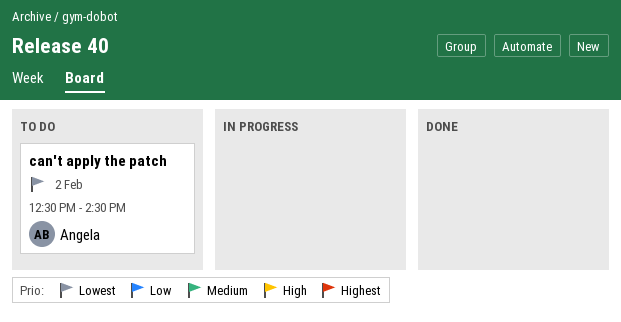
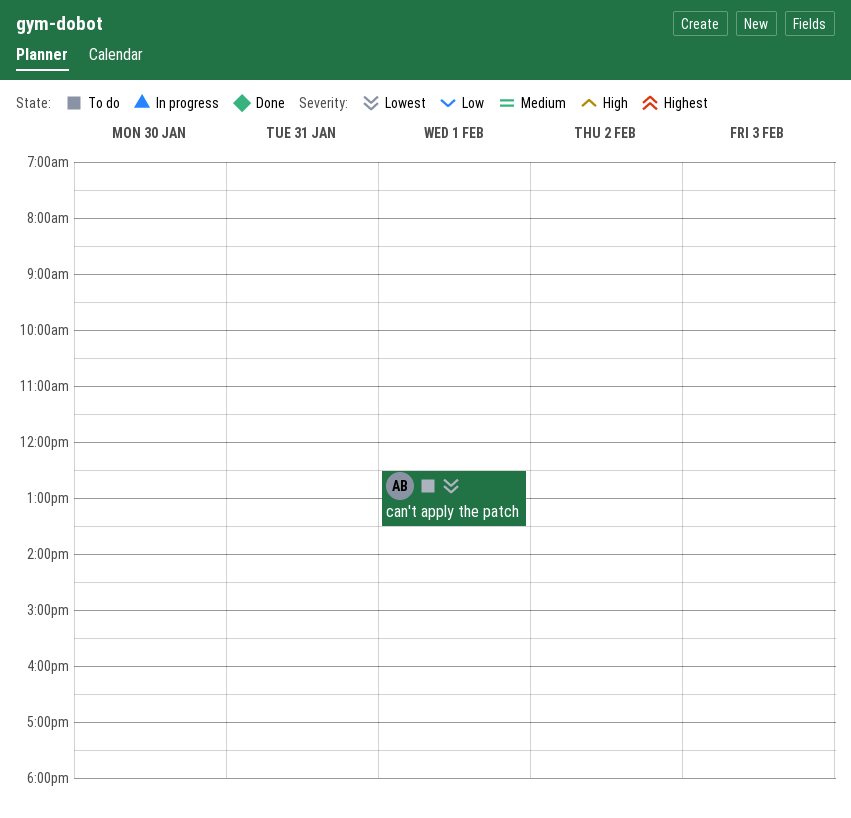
can't apply the patch, day: Feb 2 -> Feb 1
can't apply the patch, ends: 14:30 -> 13:30

